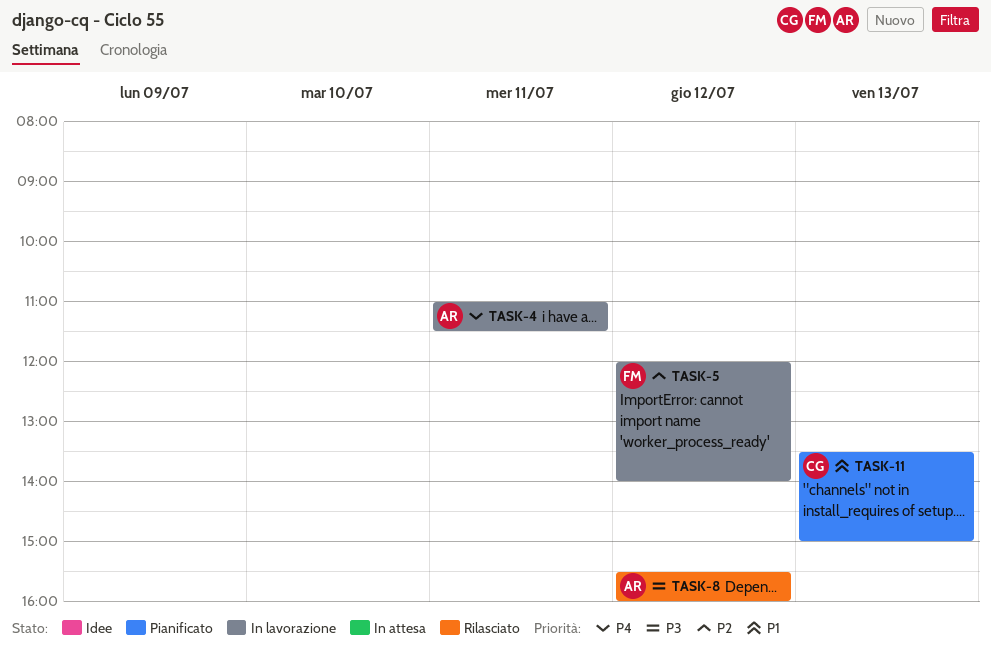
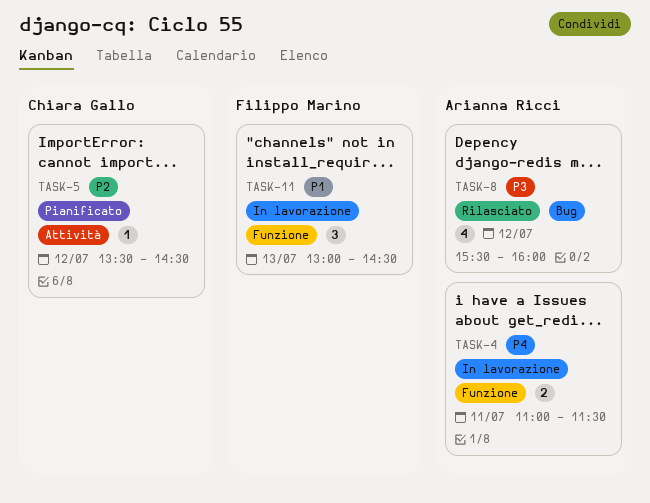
TASK-5, status: In lavorazione -> Pianificato
TASK-5, owner: Filippo Marino -> Chiara Gallo
TASK-5, begins: 12:00 -> 13:30
TASK-5, ends: 14:00 -> 14:30
TASK-11, status: Pianificato -> In lavorazione
TASK-11, owner: Chiara Gallo -> Filippo Marino
TASK-11, begins: 13:30 -> 13:00
TASK-11, ends: 15:00 -> 14:30

